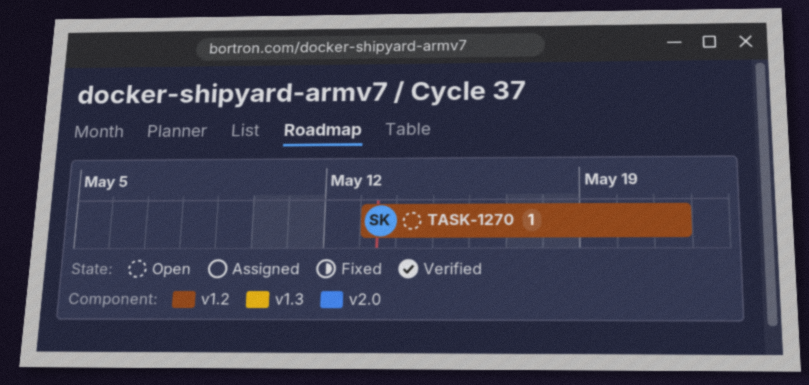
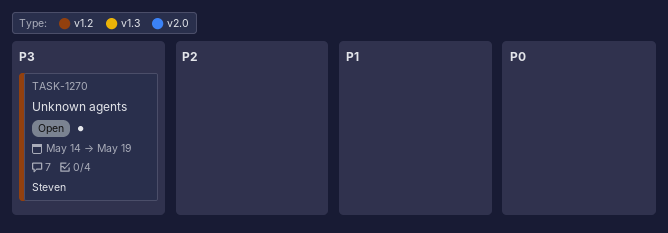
TASK-1270, start: May 13 -> May 14
TASK-1270, due: May 21 -> May 19

